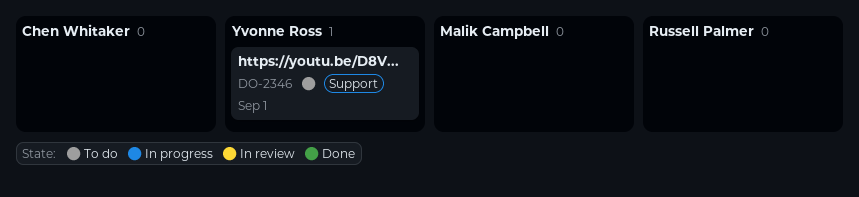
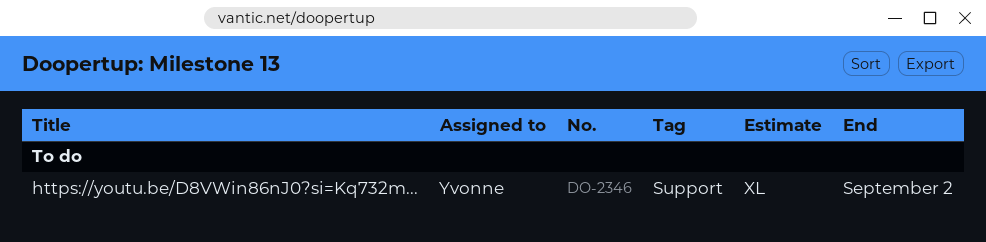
DO-2346, due: Sep 1 -> Sep 2

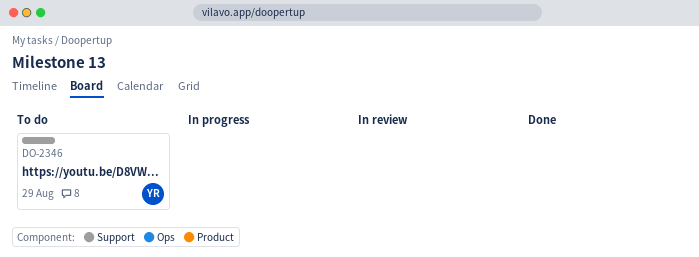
DO-2346, due: Sep 2 -> Aug 29

